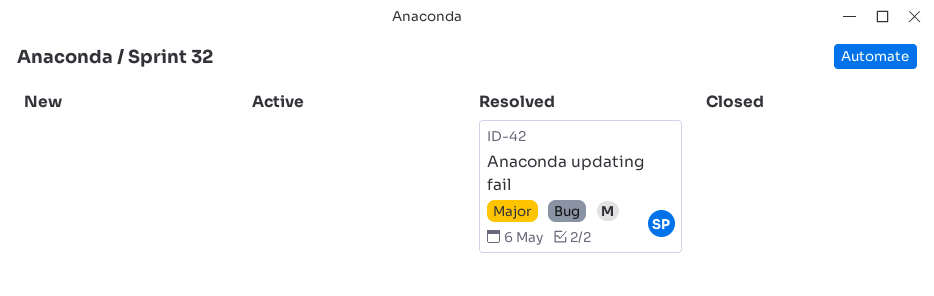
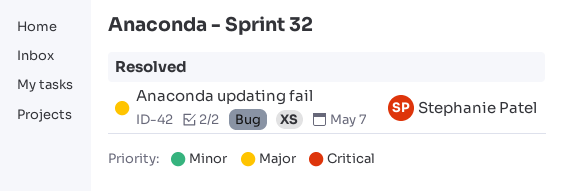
ID-42, estimate: M -> XS
ID-42, due: May 6 -> May 7

